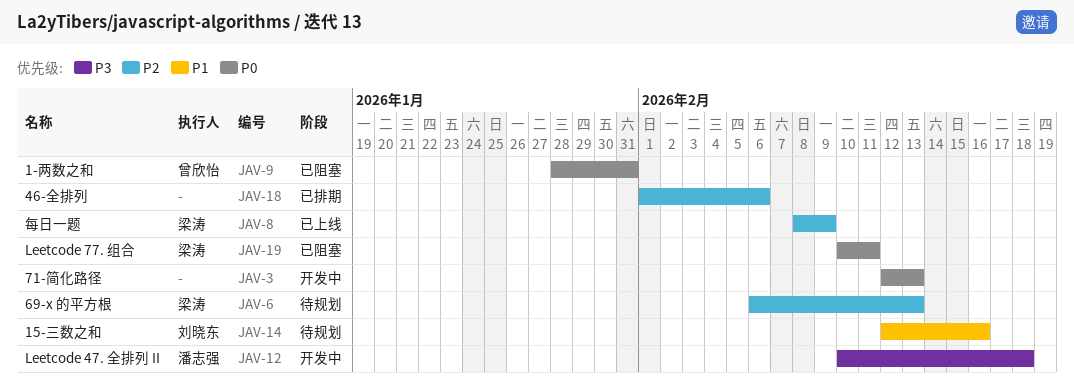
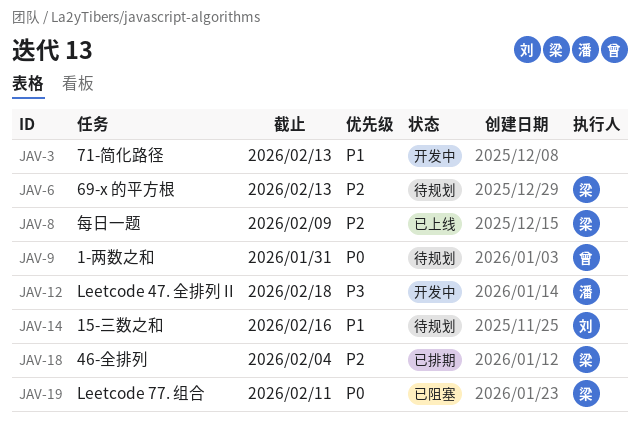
JAV-3, priority: P0 -> P1
JAV-9, status: 已阻塞 -> 待规划
JAV-18, owner: none -> 梁涛
JAV-18, due: Feb 6 -> Feb 4

